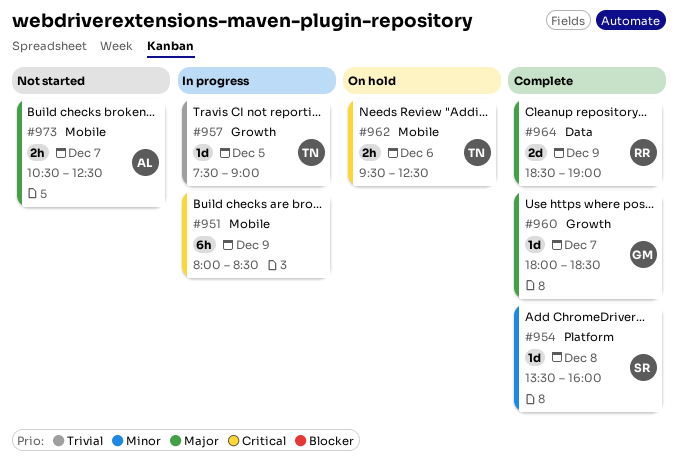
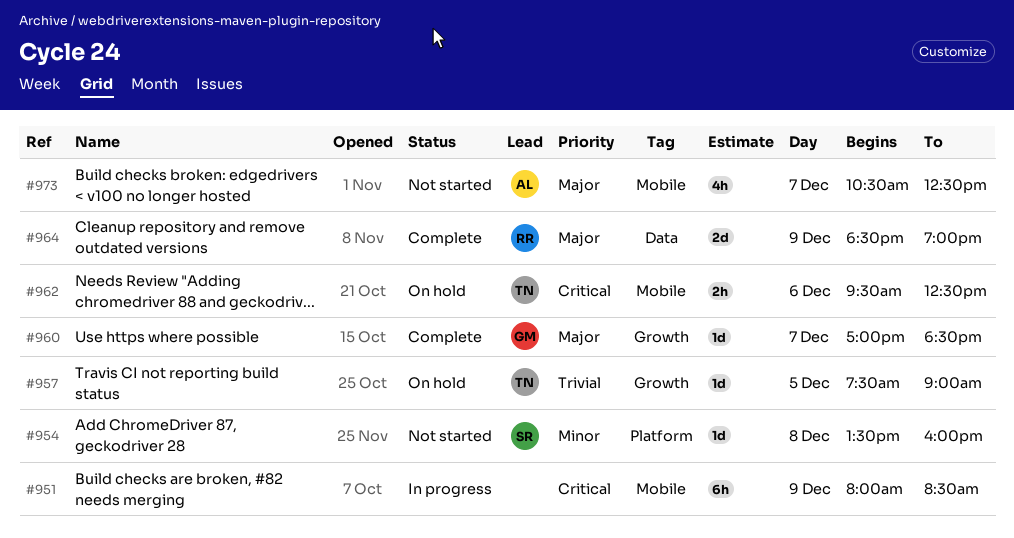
#954, status: Complete -> Not started
#957, status: In progress -> On hold
#960, begins: 18:00 -> 17:00
#973, estimate: 2h -> 4h

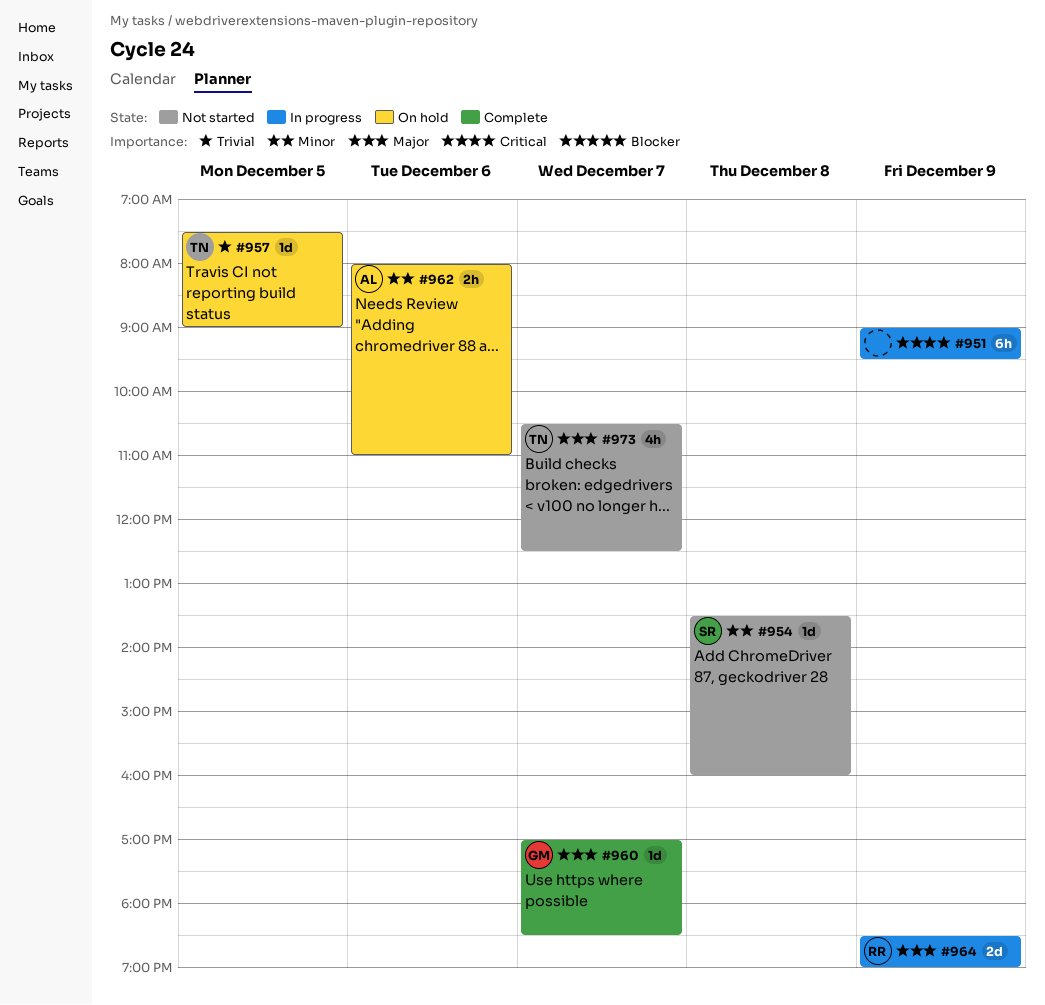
#951, begins: 08:00 -> 09:00
#951, ends: 08:30 -> 09:30
#962, owner: TN -> AL
#962, priority: Critical -> Minor
#962, begins: 09:30 -> 08:00
#962, ends: 12:30 -> 11:00
#964, status: Complete -> In progress
#973, owner: AL -> TN

